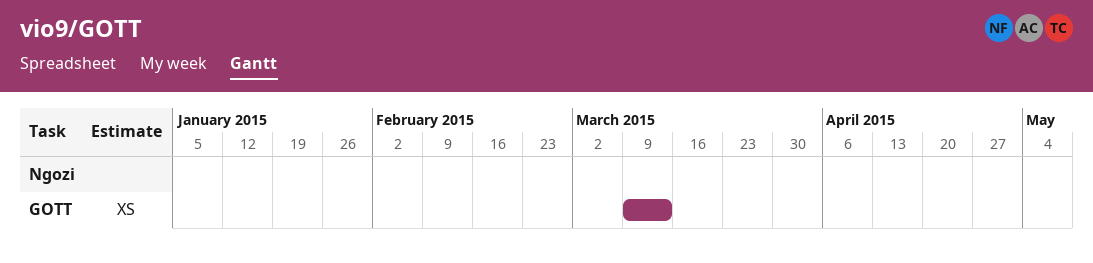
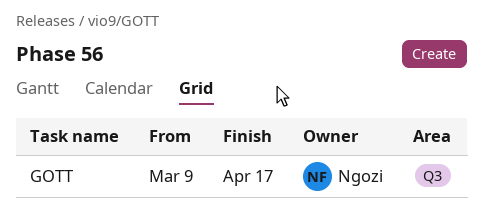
GOTT, due: Mar 13 -> Apr 17

